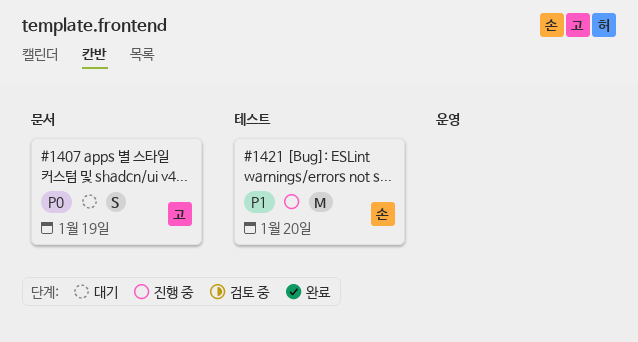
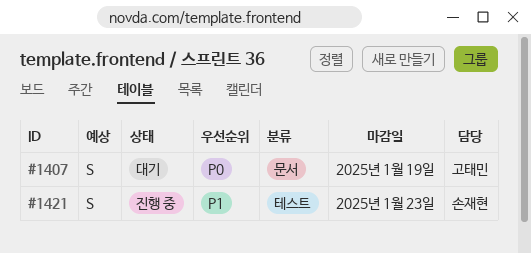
#1421, estimate: M -> S
#1421, due: Jan 20 -> Jan 23

